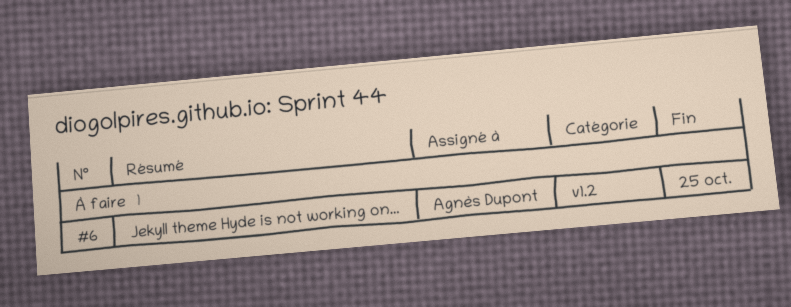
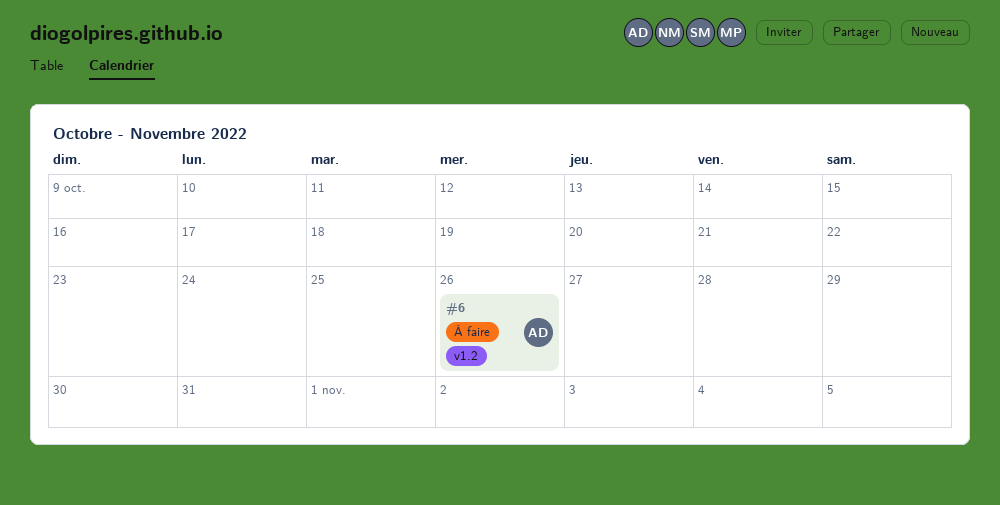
#6, due: Oct 25 -> Oct 26

